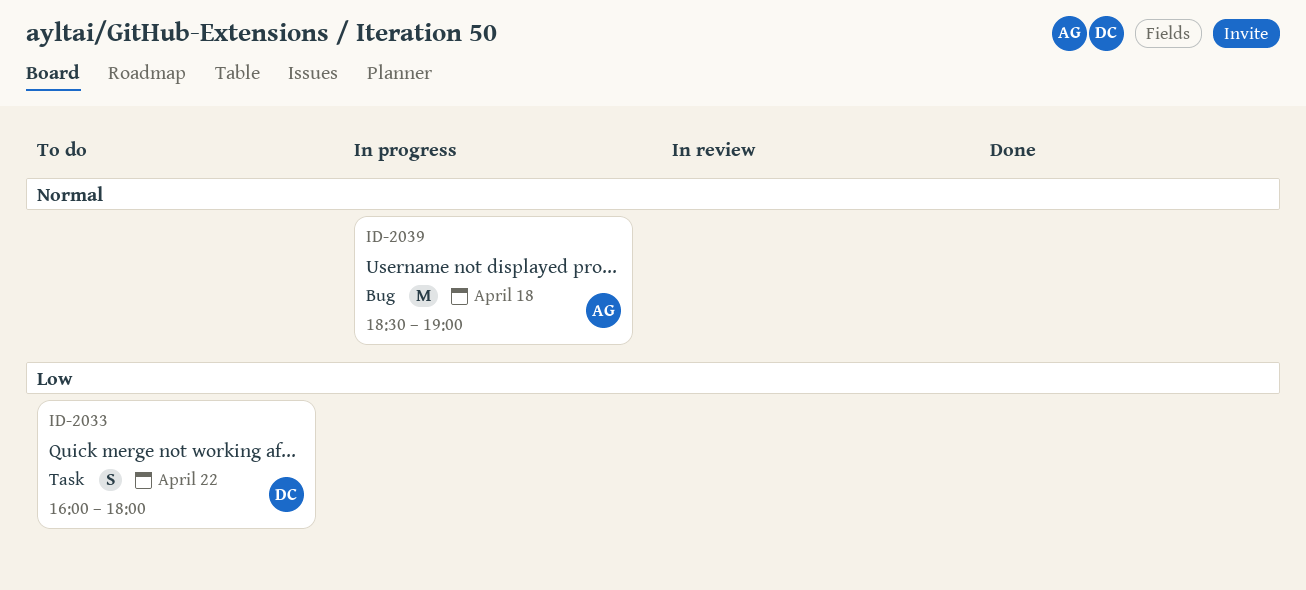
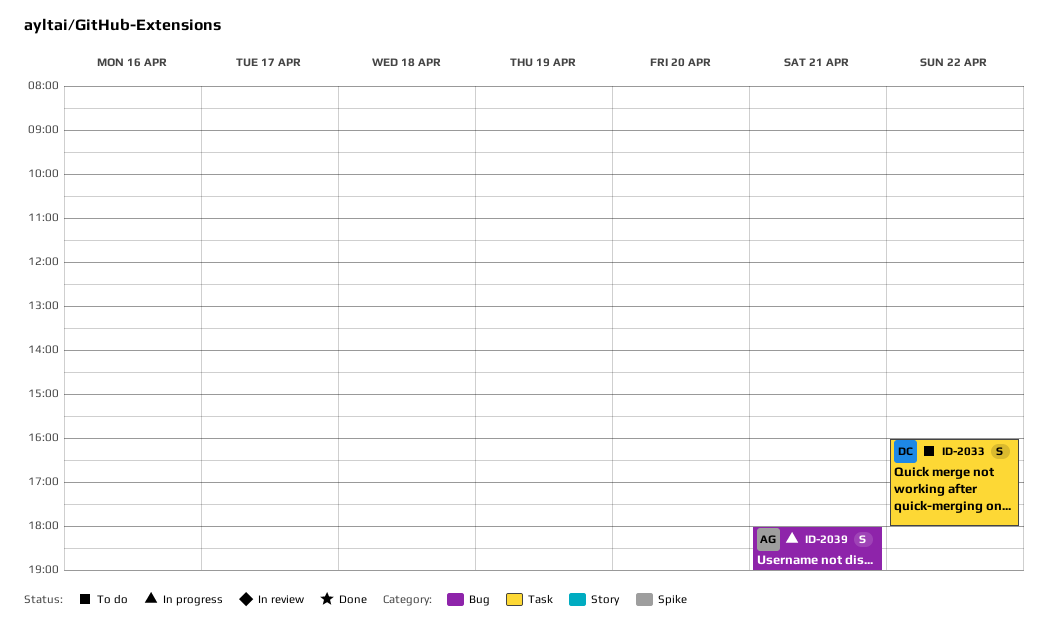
ID-2039, estimate: M -> S
ID-2039, day: Apr 18 -> Apr 21
ID-2039, begins: 18:30 -> 18:00

